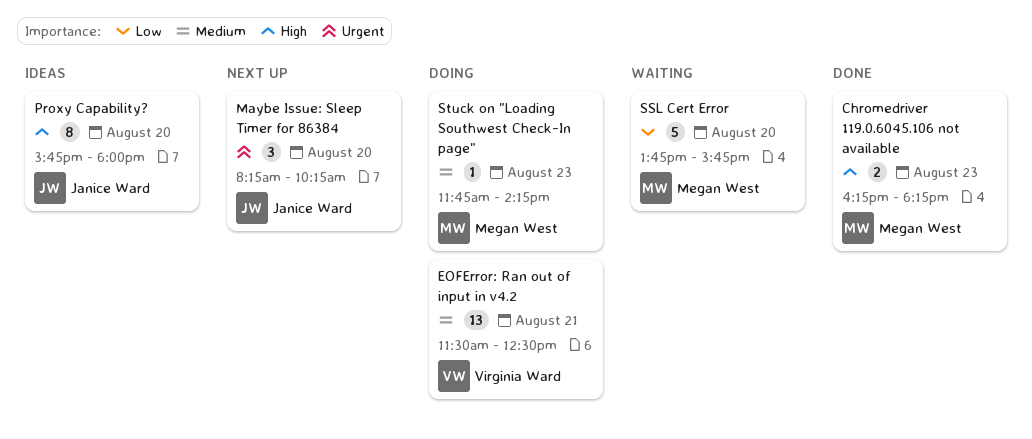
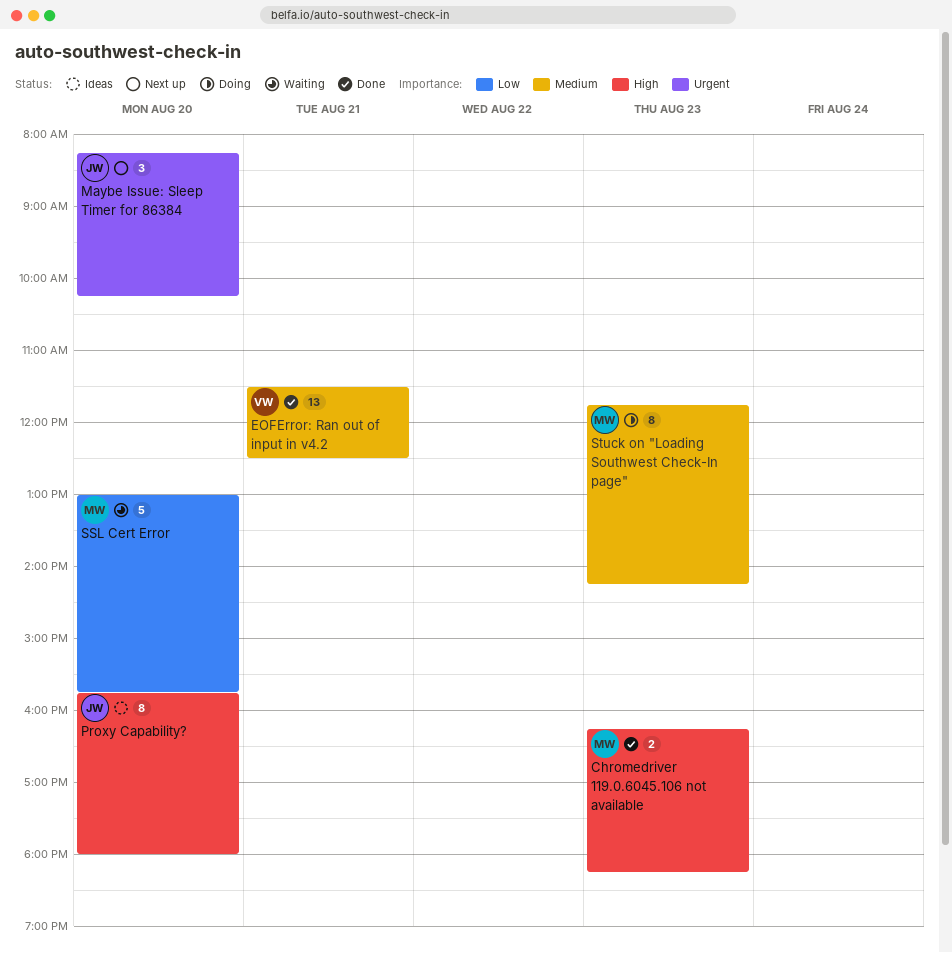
EOFError: Ran out of input in v4.2, status: Doing -> Done
SSL Cert Error, begins: 13:45 -> 13:00
Stuck on "Loading Southwest Check-In page", estimate: 1 -> 8

